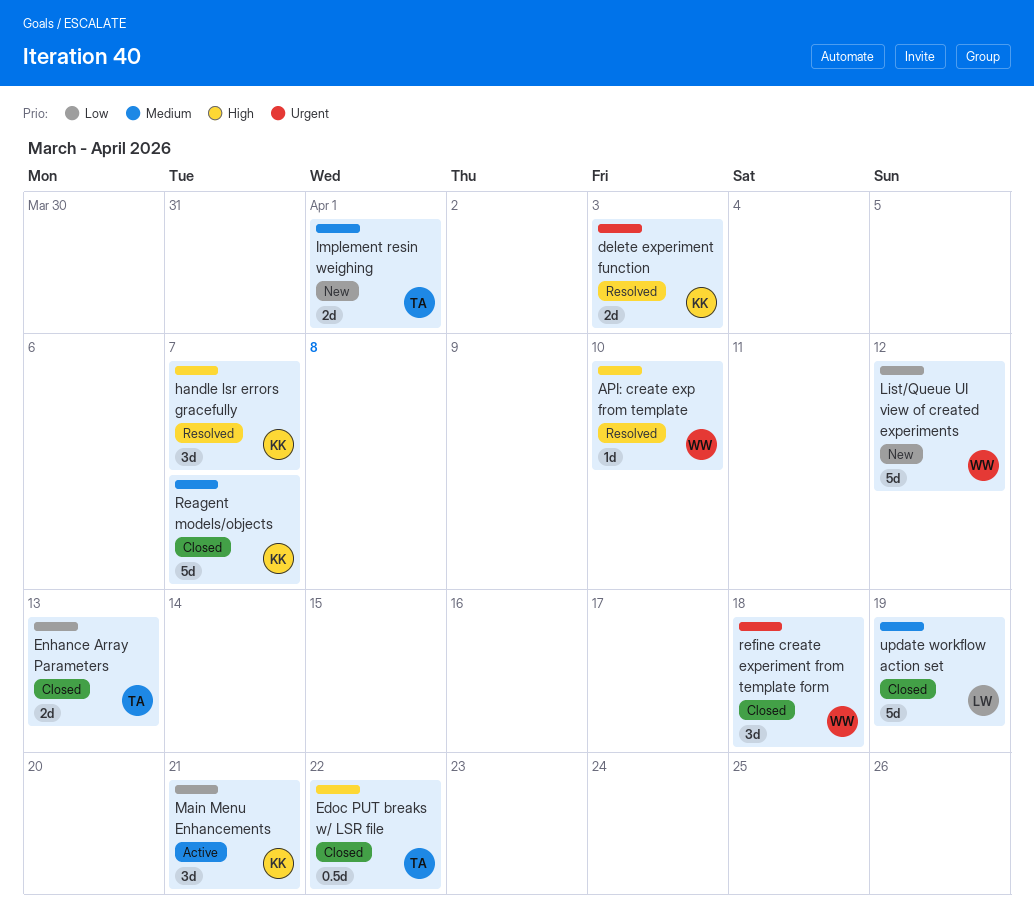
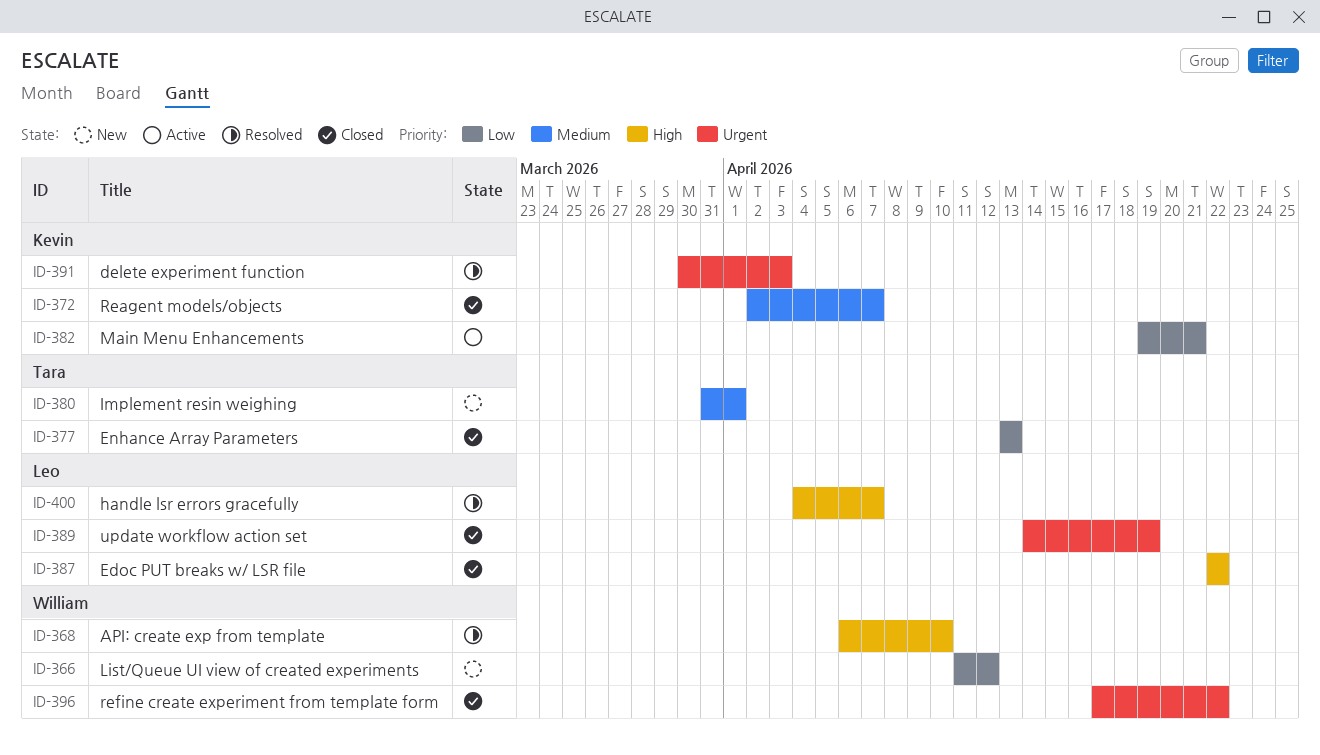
Edoc PUT breaks w/ LSR file, owner: Tara -> Leo
handle lsr errors gracefully, owner: Kevin -> Leo
refine create experiment from template form, due: Apr 18 -> Apr 22
update workflow action set, priority: Medium -> Urgent

